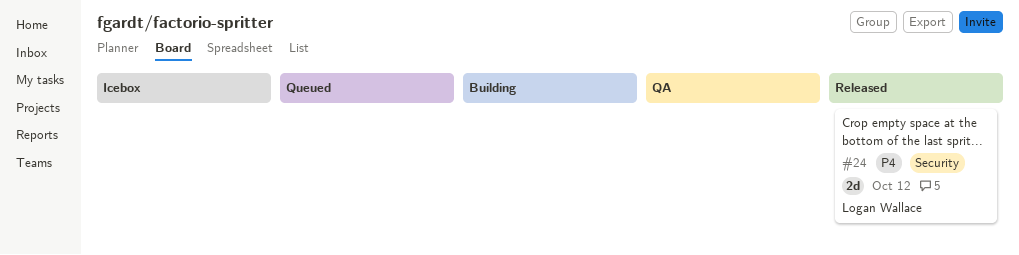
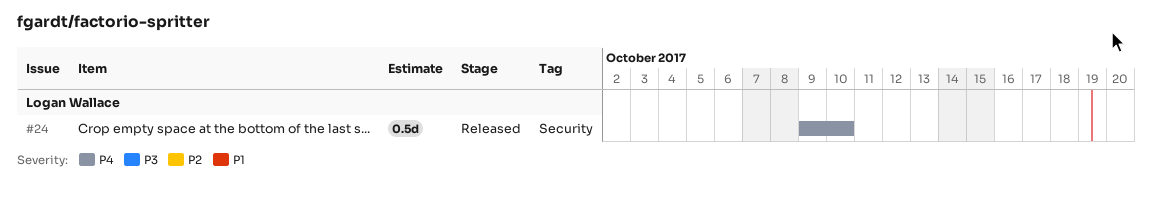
#24, estimate: 2d -> 0.5d
#24, due: Oct 12 -> Oct 10

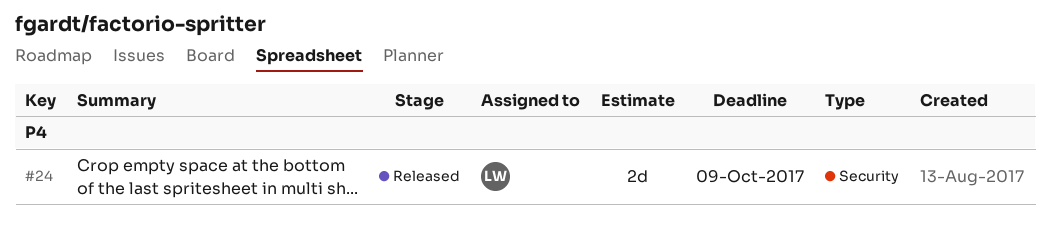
#24, estimate: 0.5d -> 2d
#24, due: Oct 10 -> Oct 9

